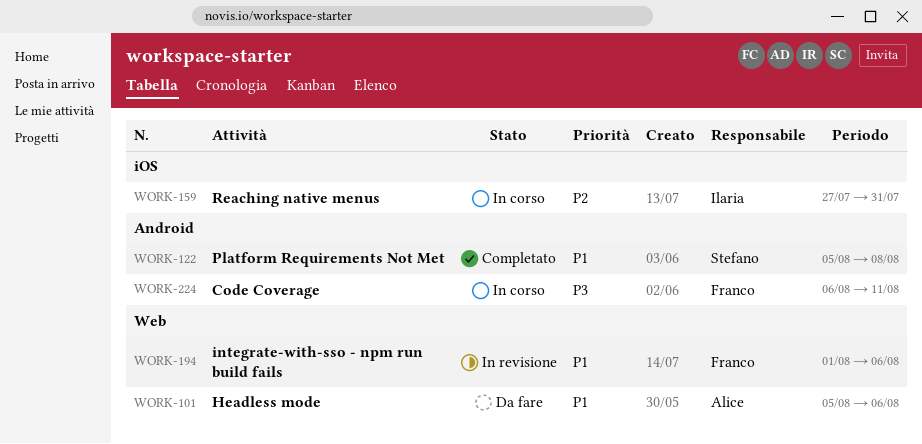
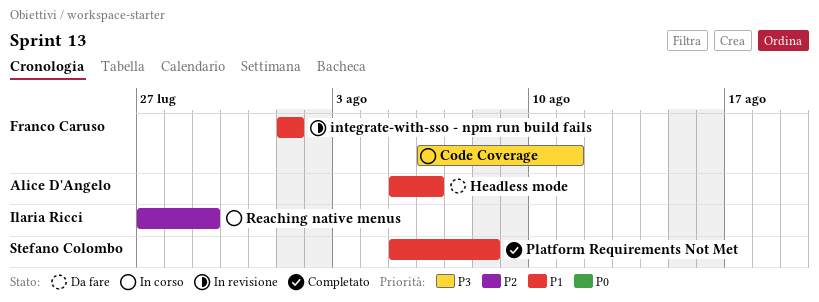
integrate-with-sso - npm run build fails, due: Aug 6 -> Aug 1
Reaching native menus, due: Jul 31 -> Jul 29

